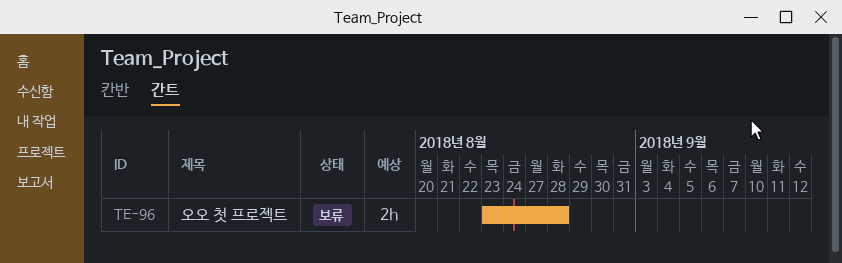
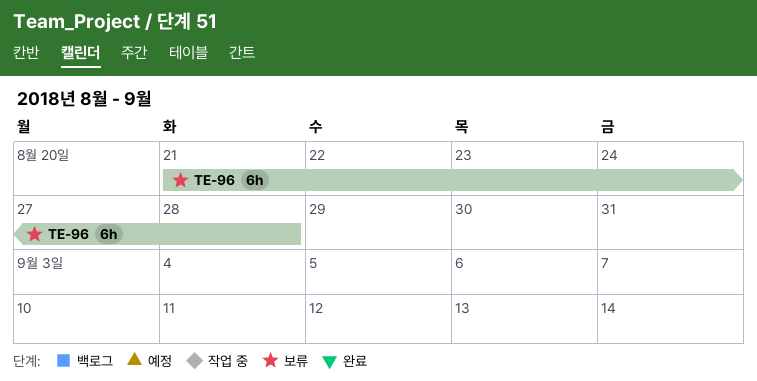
TE-96, estimate: 2h -> 6h
TE-96, start: Aug 23 -> Aug 21

